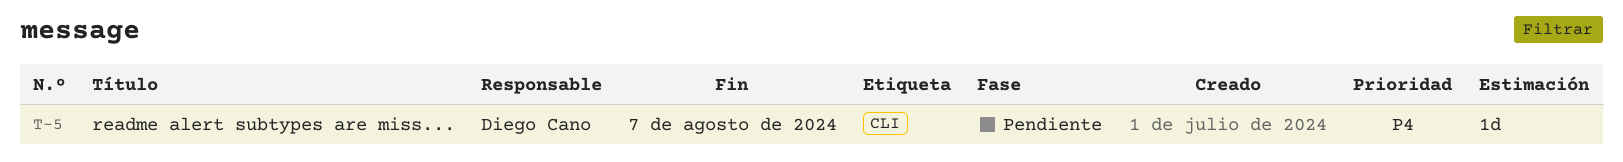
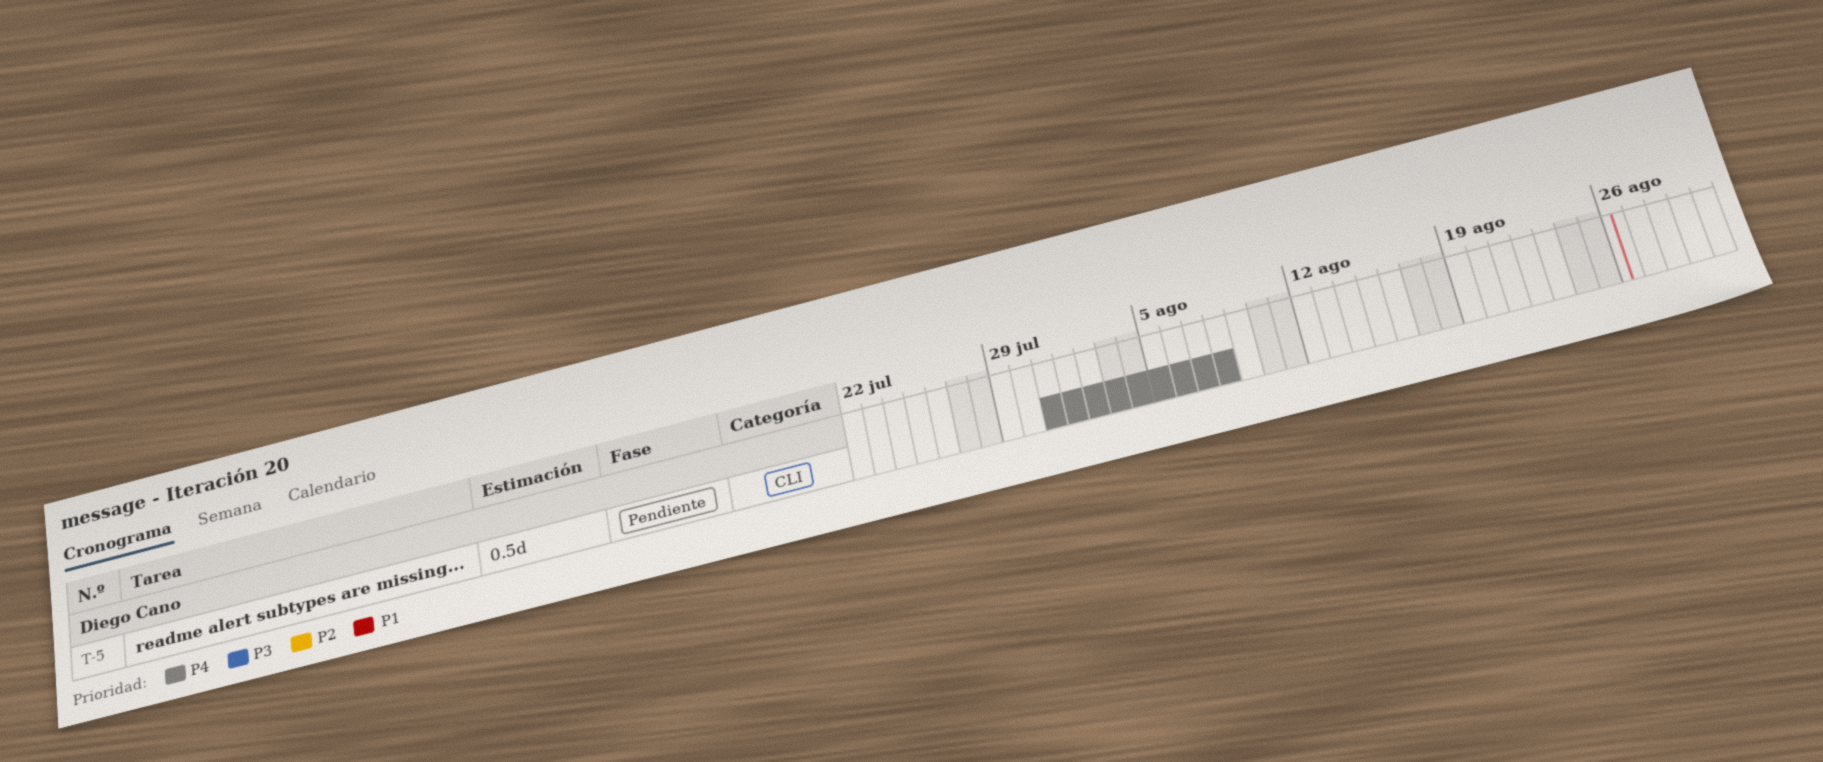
T-5, estimate: 1d -> 0.5d
T-5, due: Aug 7 -> Aug 8

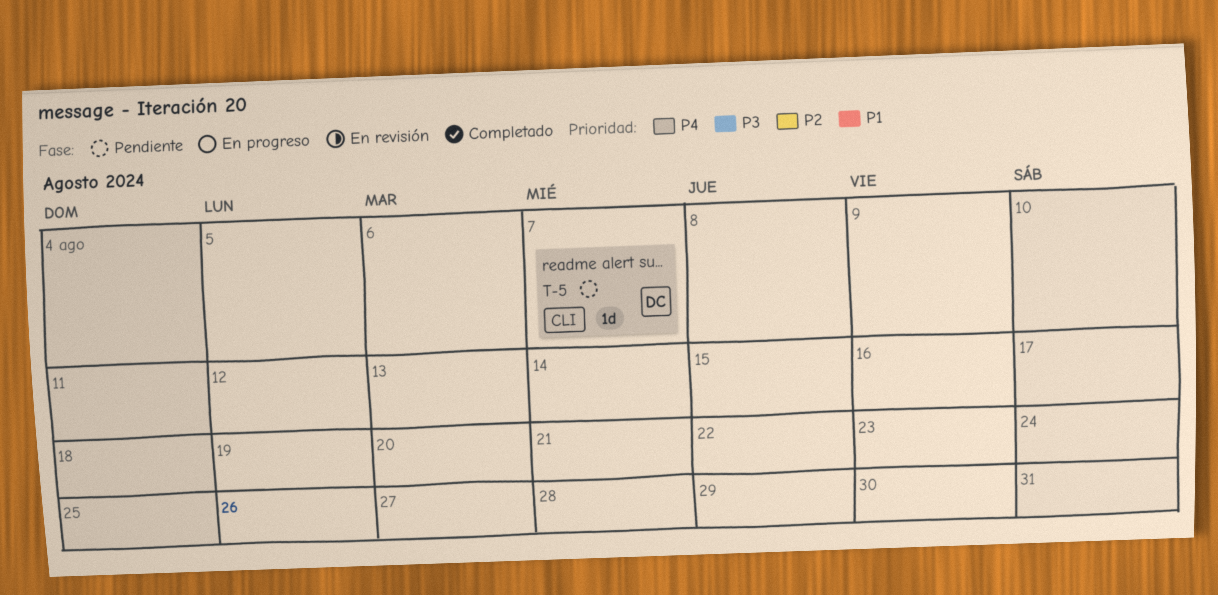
T-5, estimate: 0.5d -> 1d
T-5, due: Aug 8 -> Aug 7

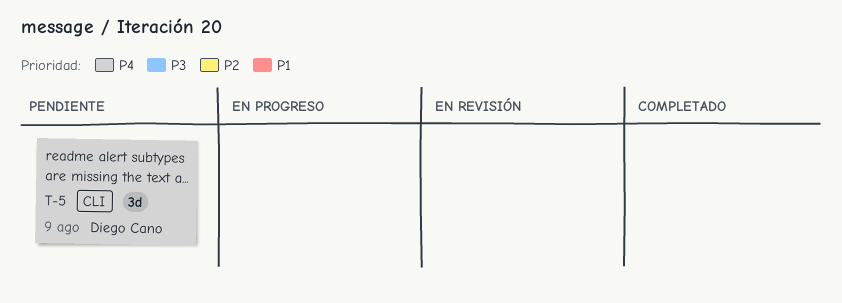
T-5, estimate: 1d -> 3d
T-5, due: Aug 7 -> Aug 9

